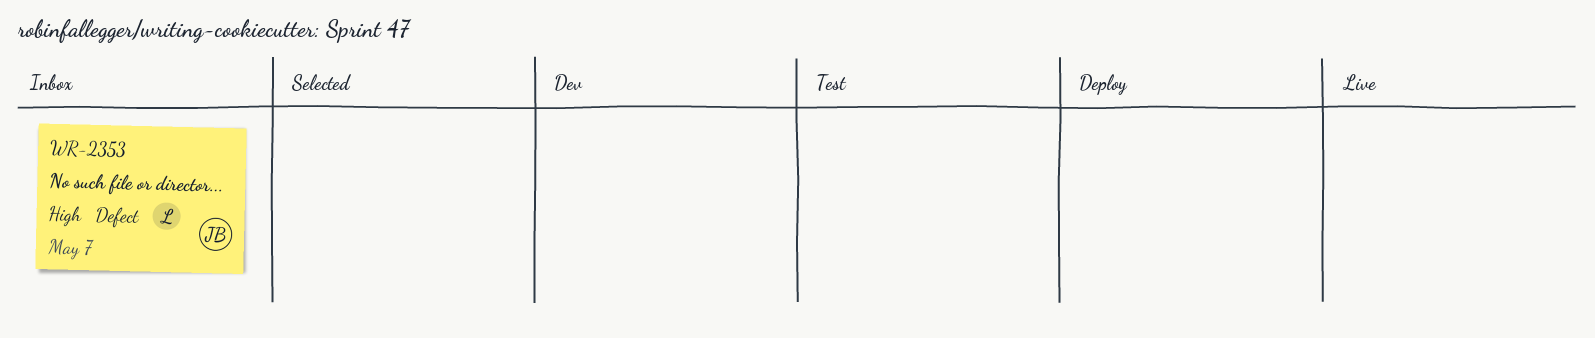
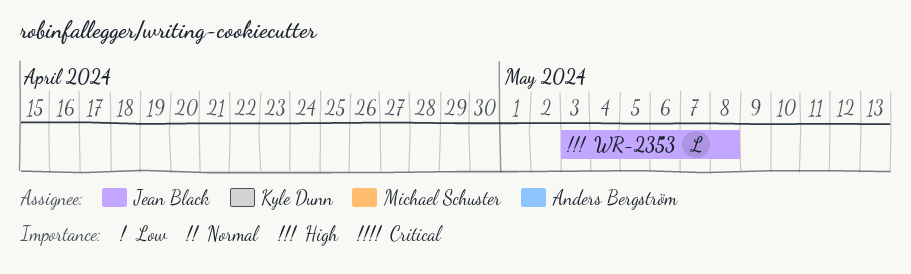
WR-2353, due: May 7 -> May 8

